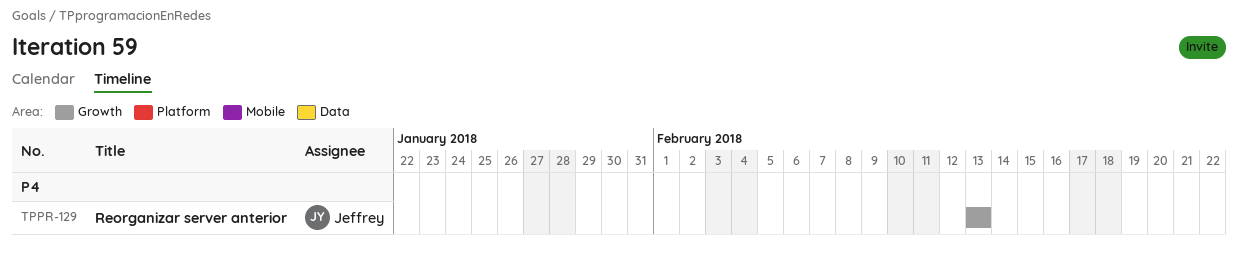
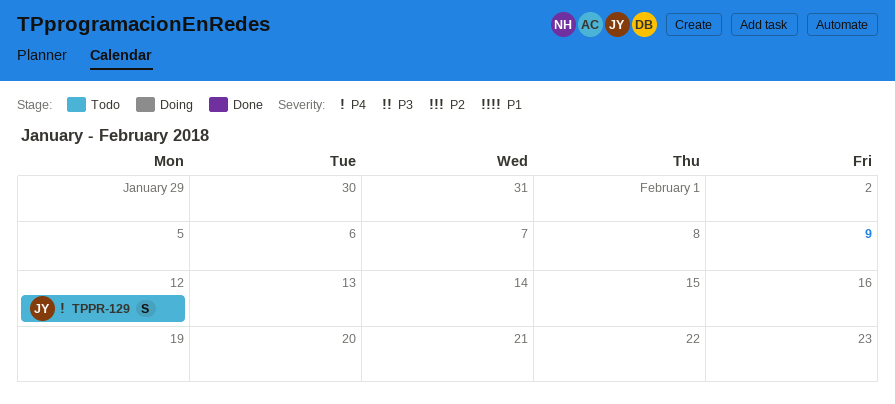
TPPR-129, start: Feb 13 -> Feb 12
TPPR-129, due: Feb 13 -> Feb 12

